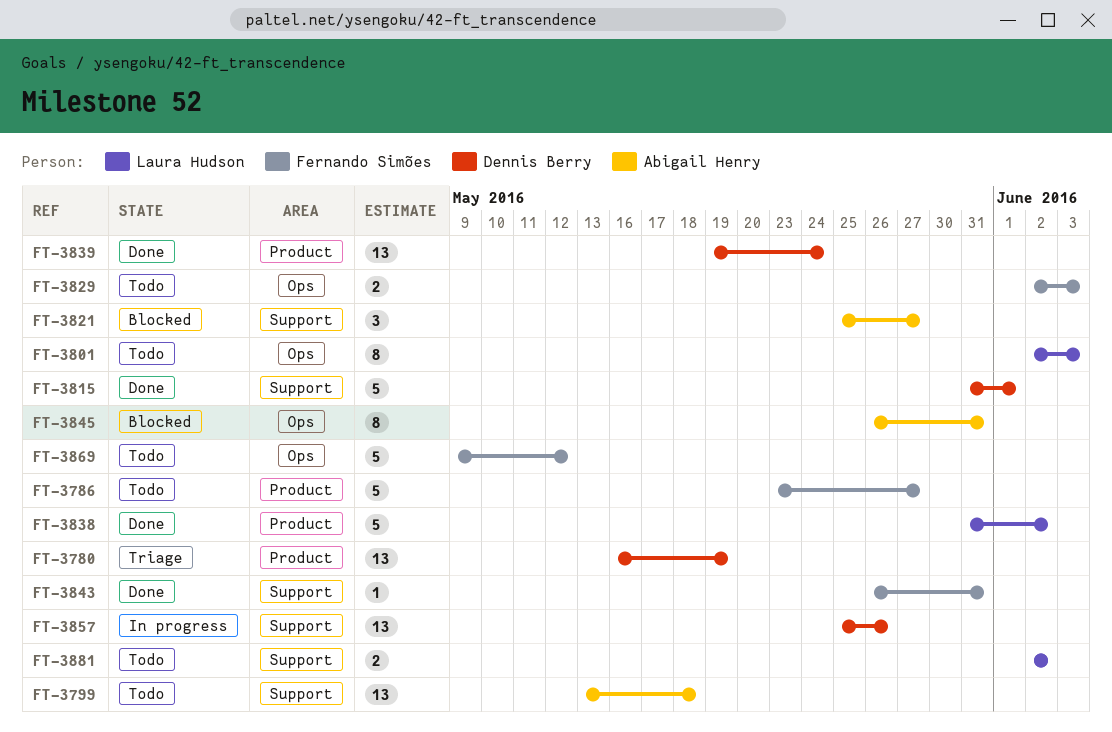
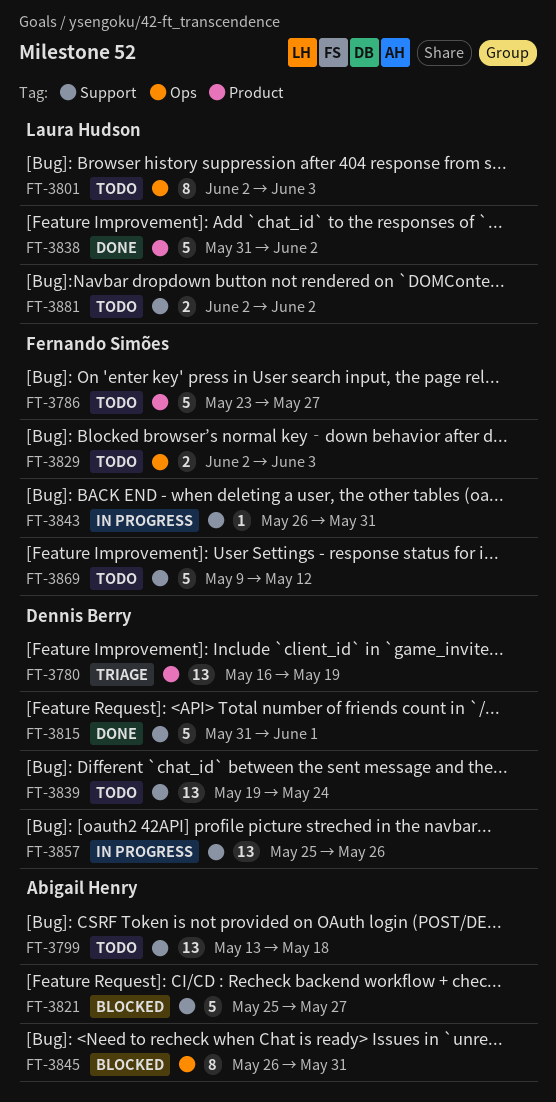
FT-3821, estimate: 3 -> 5
FT-3839, status: Done -> Todo
FT-3839, label: Product -> Support
FT-3843, status: Done -> In progress
FT-3869, label: Ops -> Support

